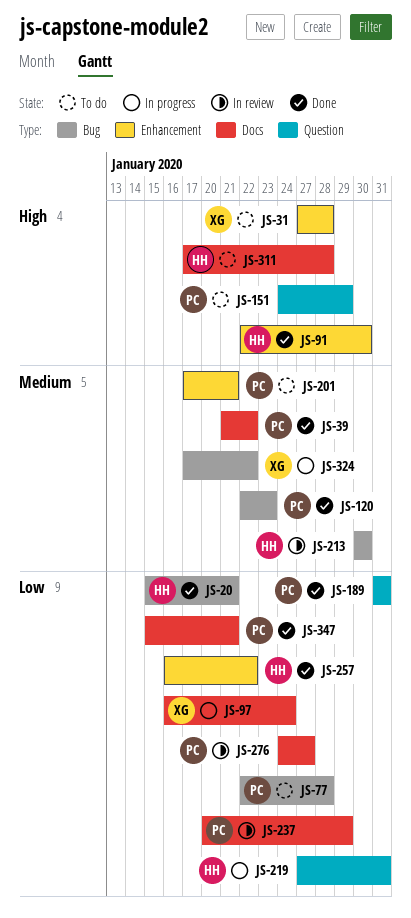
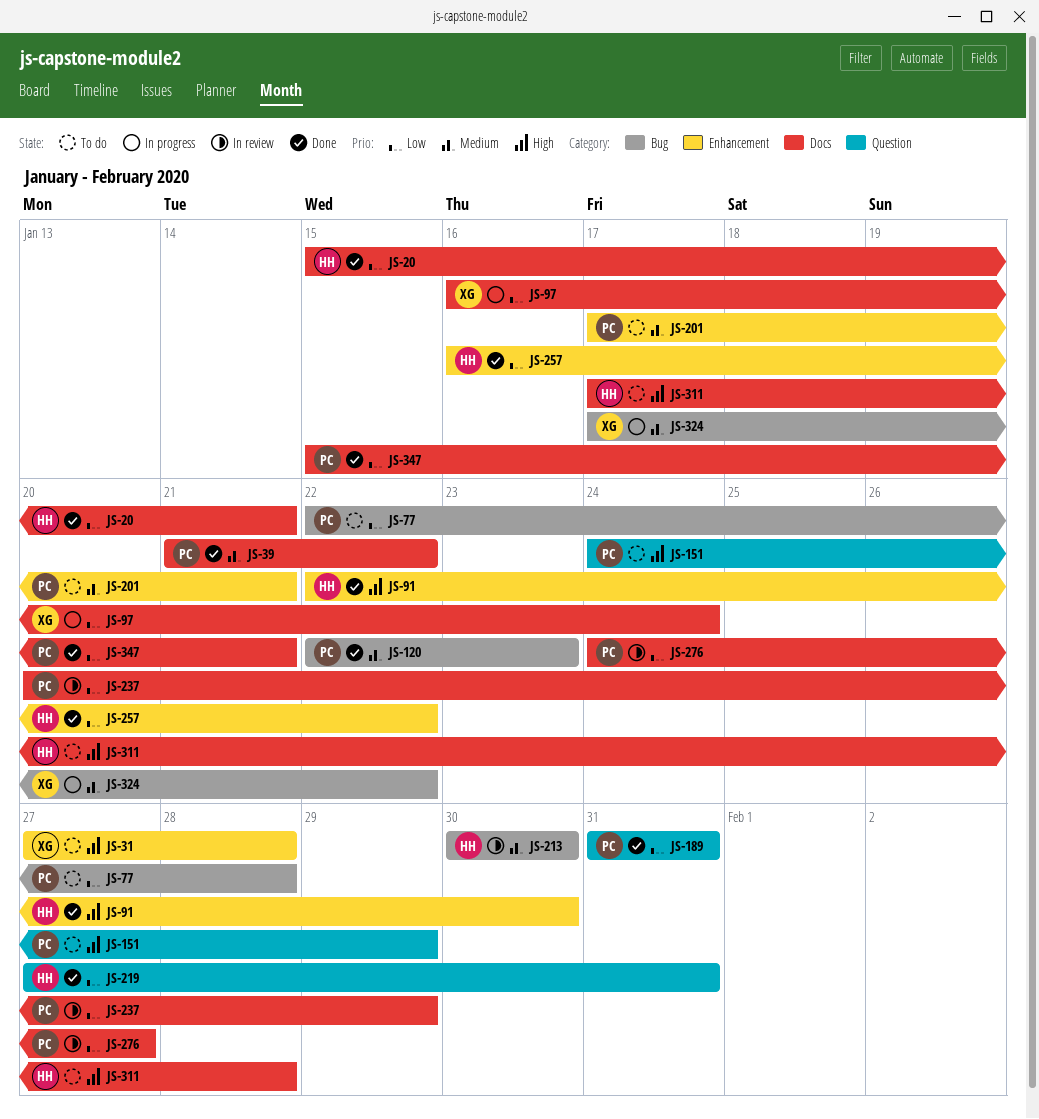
JS-20, label: Bug -> Docs
JS-219, status: In progress -> Done

